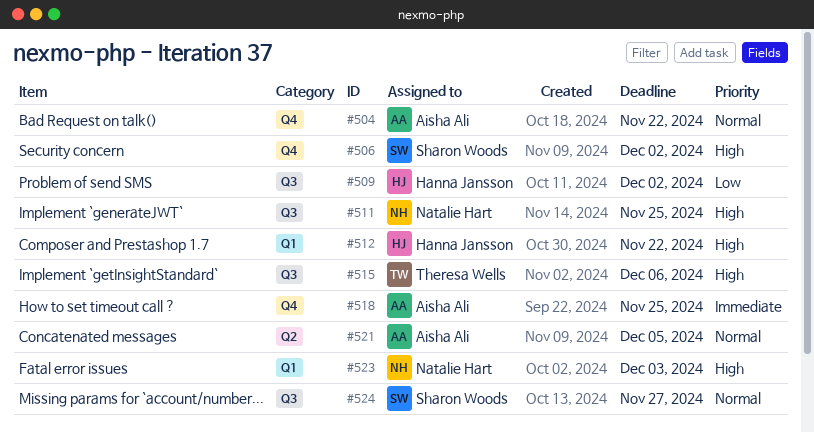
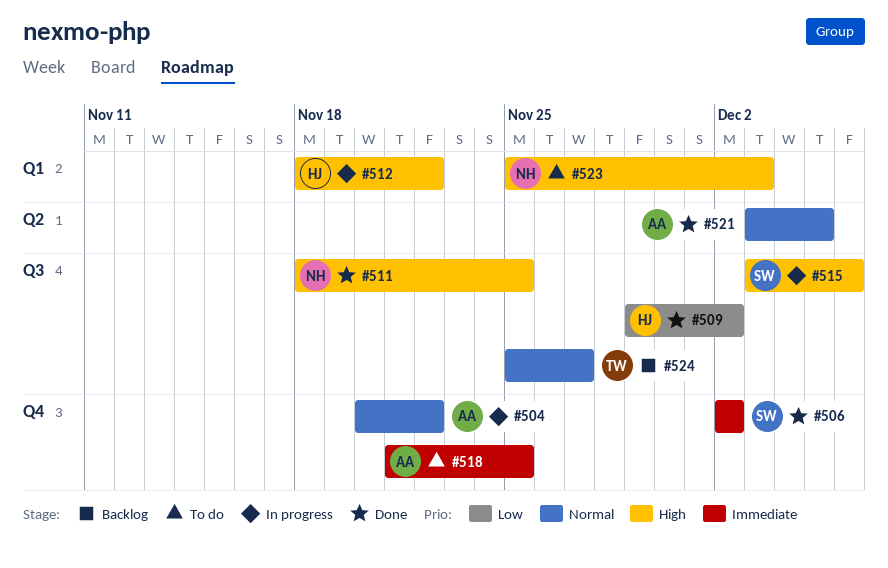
#506, priority: High -> Immediate
#515, owner: Theresa Wells -> Sharon Woods
#524, owner: Sharon Woods -> Theresa Wells

